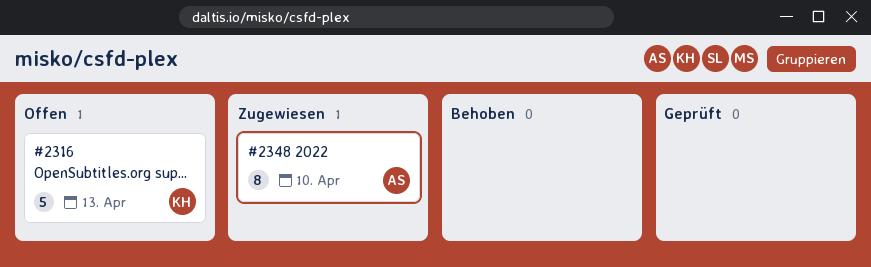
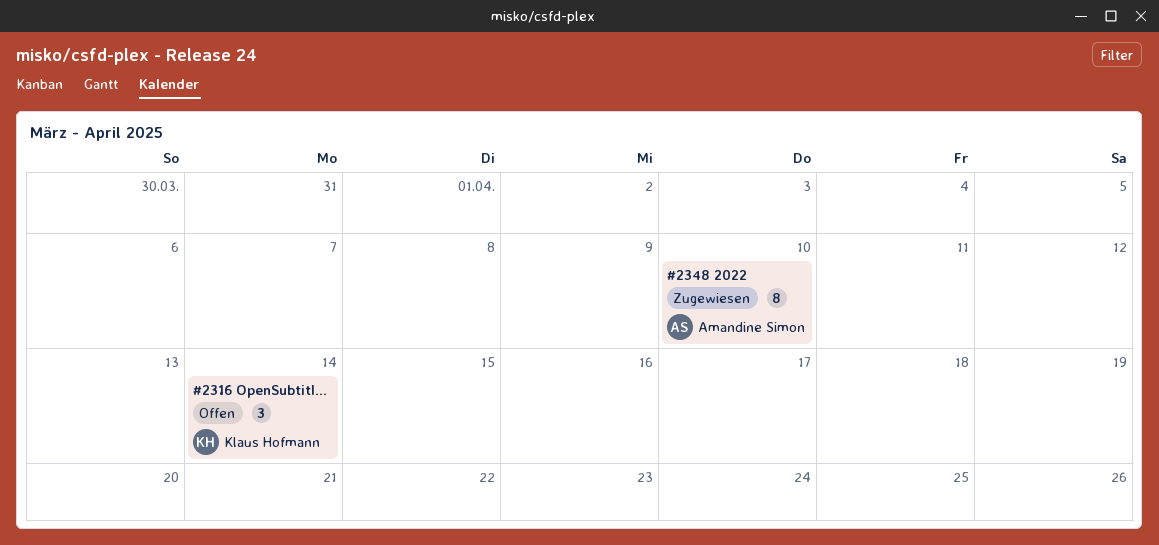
#2316, estimate: 5 -> 3
#2316, due: Apr 13 -> Apr 14

